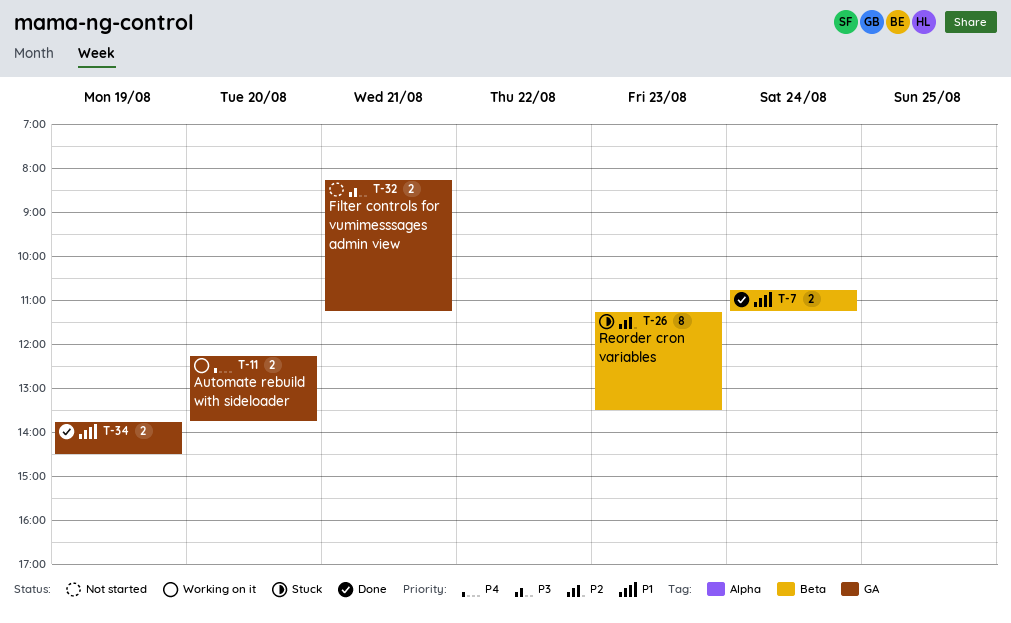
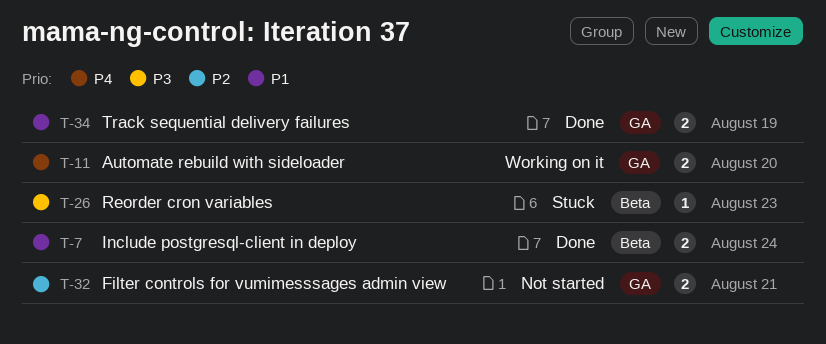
T-26, priority: P2 -> P3
T-26, estimate: 8 -> 1
T-32, priority: P3 -> P2

